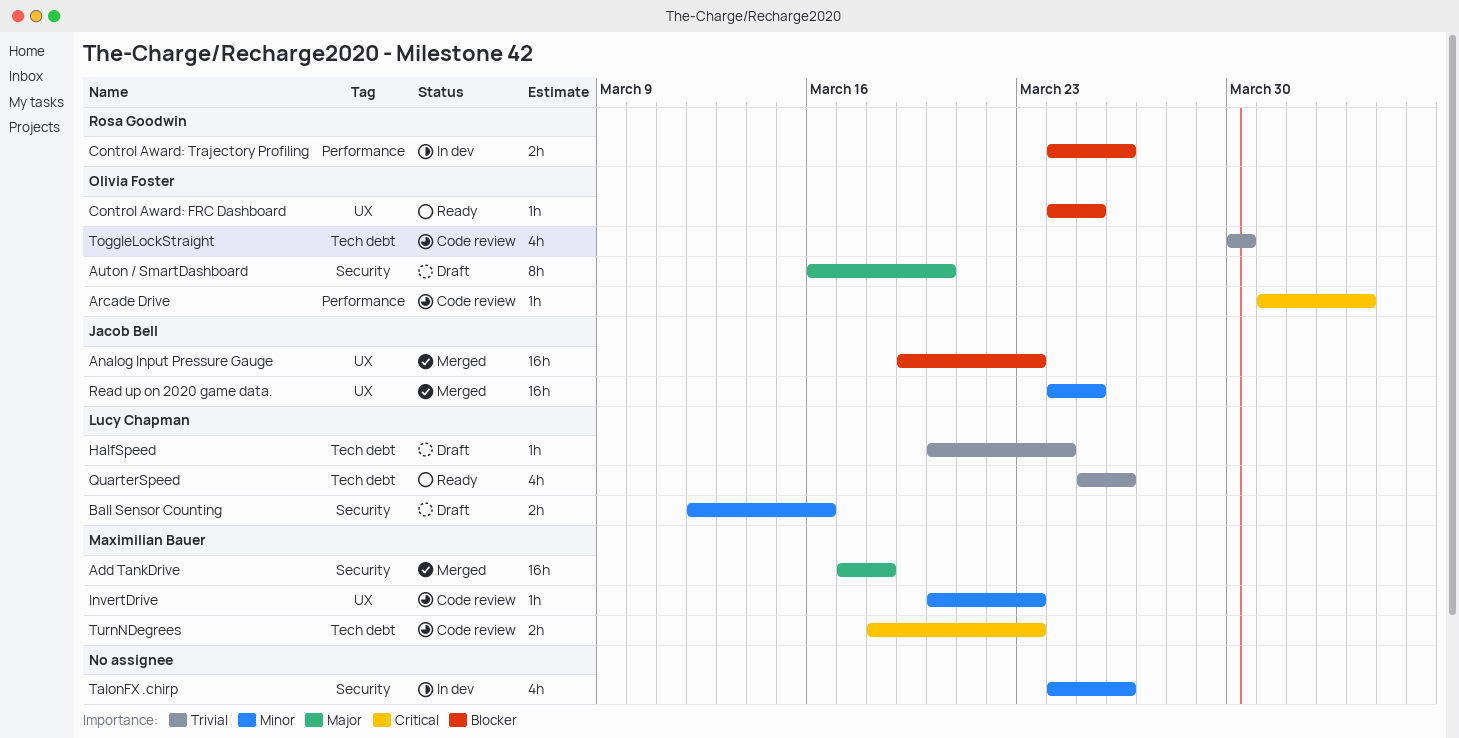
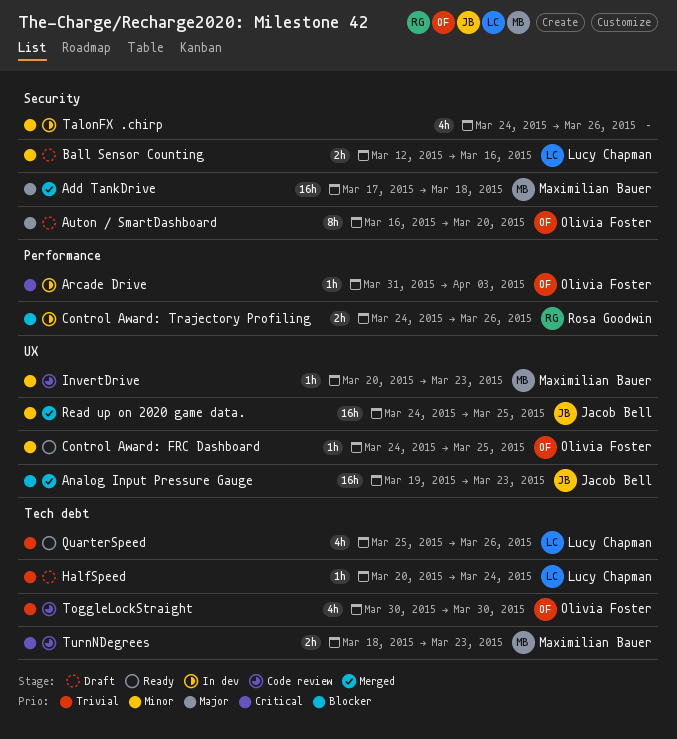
Arcade Drive, status: Code review -> In dev
Control Award: FRC Dashboard, priority: Blocker -> Minor

